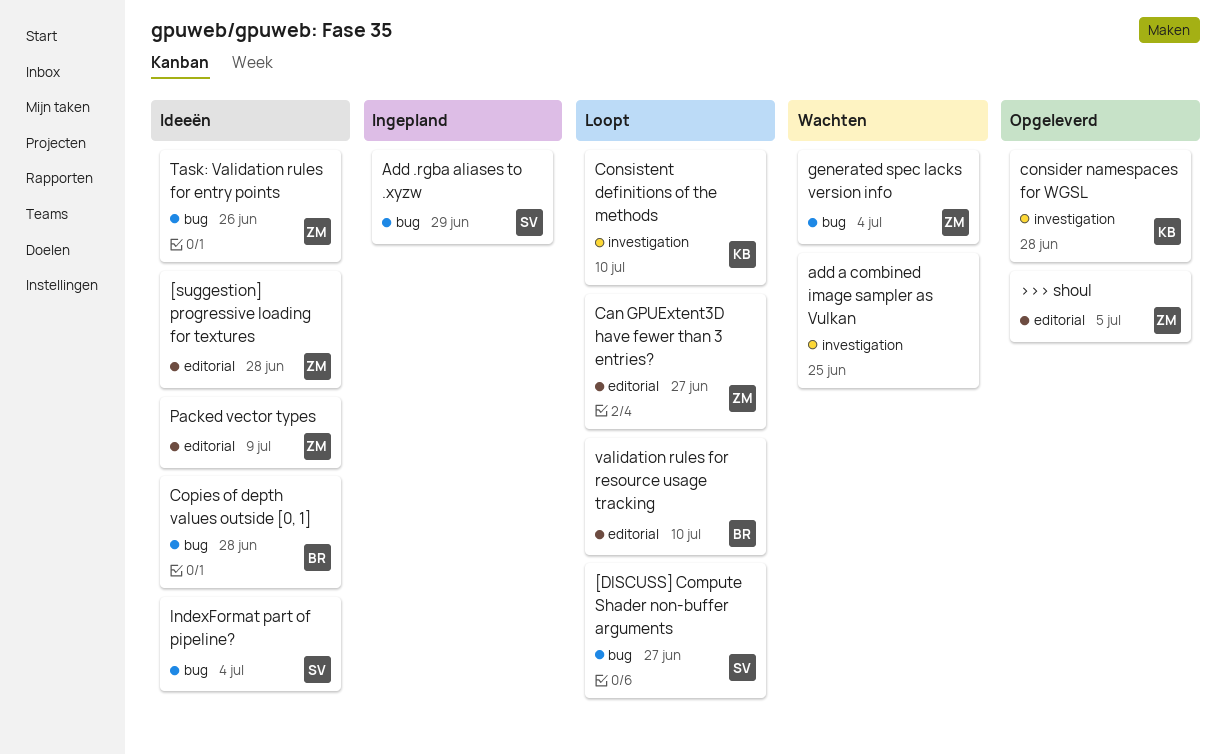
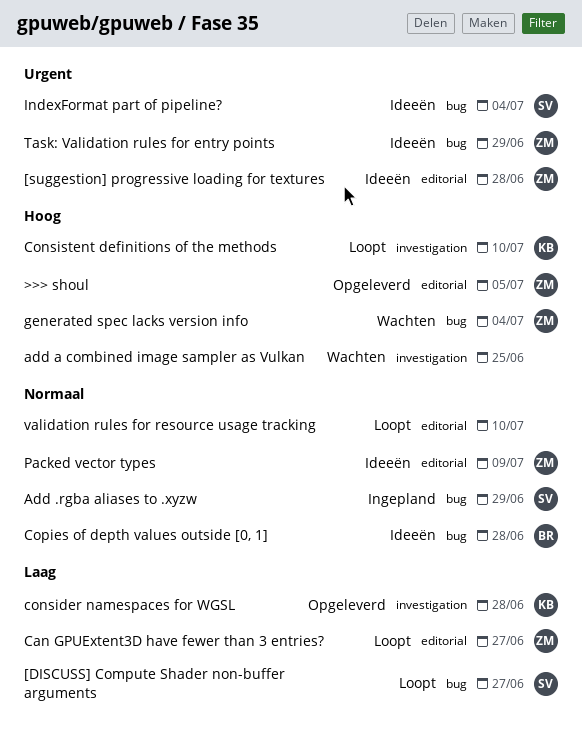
Task: Validation rules for entry points, due: Jun 26 -> Jun 29
validation rules for resource usage tracking, owner: BR -> none

